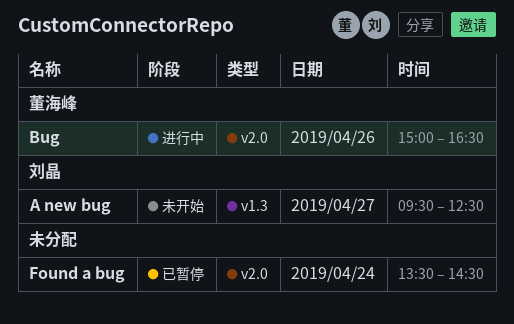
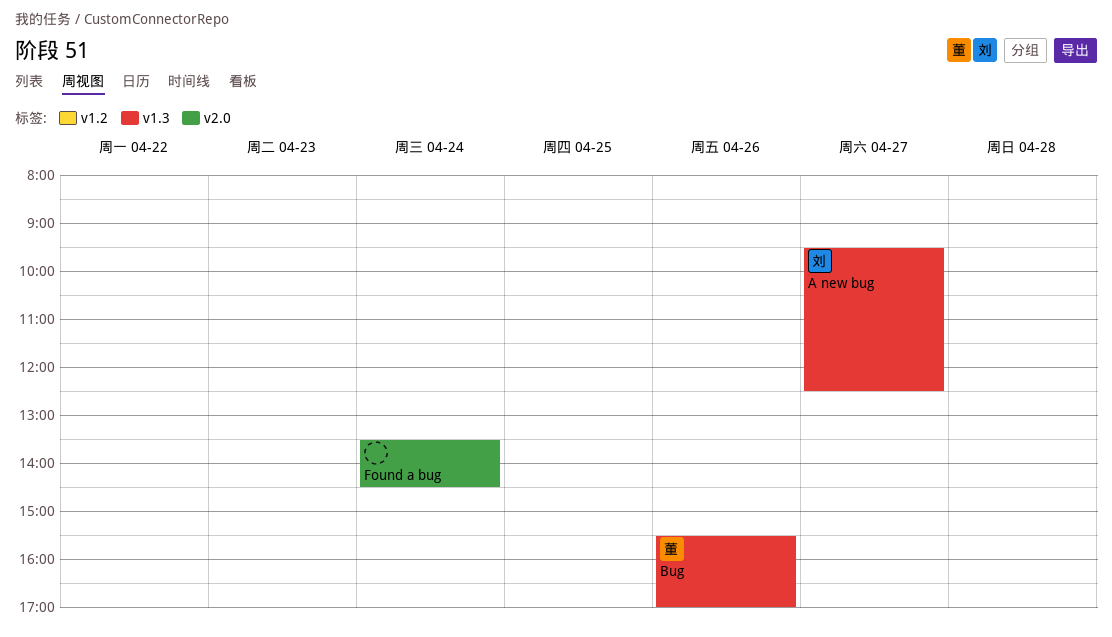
Bug, label: v2.0 -> v1.3
Bug, begins: 15:00 -> 15:30
Bug, ends: 16:30 -> 17:00

